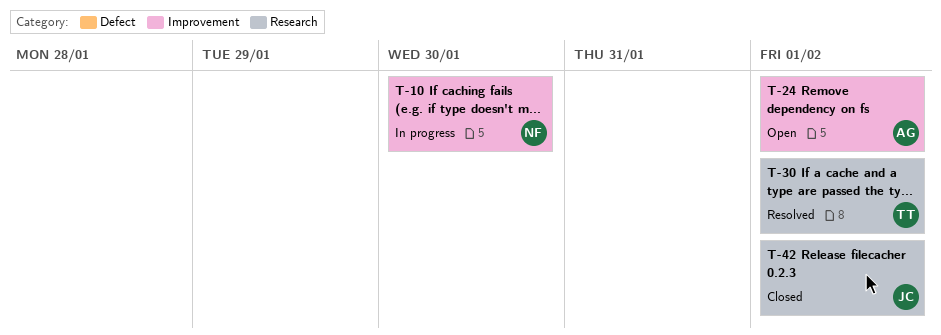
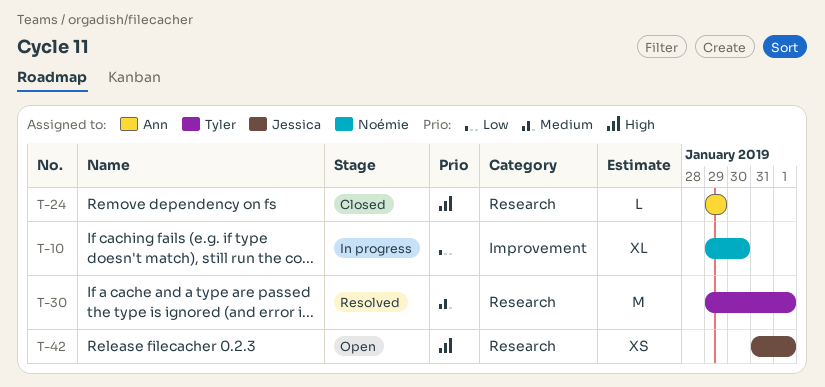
T-24, status: Open -> Closed
T-24, label: Improvement -> Research
T-24, due: Feb 1 -> Jan 29
T-42, status: Closed -> Open

